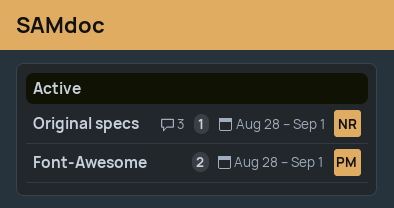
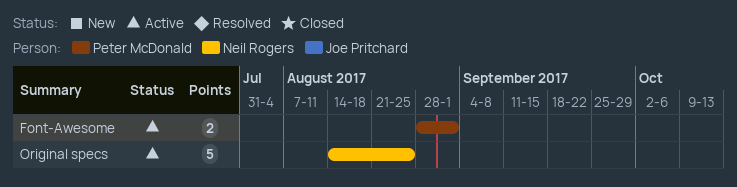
Original specs, estimate: 1 -> 5
Original specs, start: Aug 28 -> Aug 14
Original specs, due: Sep 1 -> Aug 25

